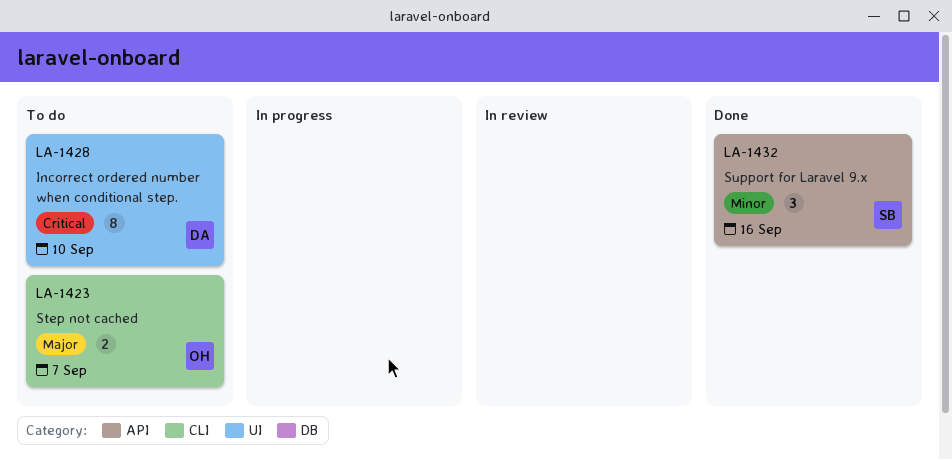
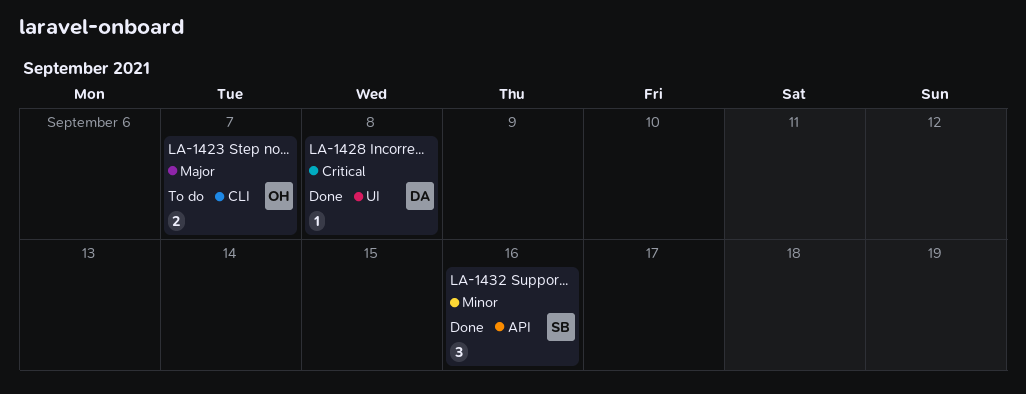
LA-1428, status: To do -> Done
LA-1428, estimate: 8 -> 1
LA-1428, due: Sep 10 -> Sep 8

